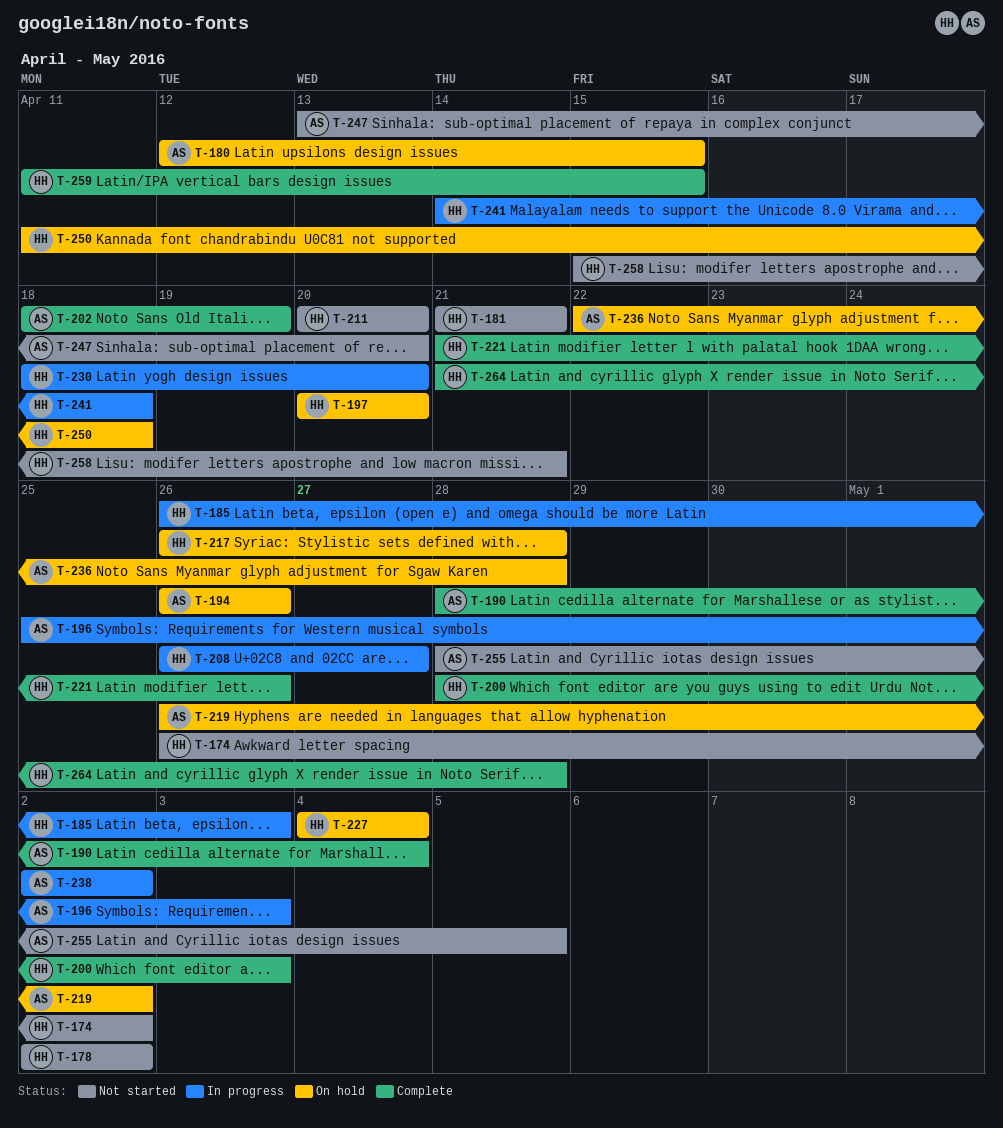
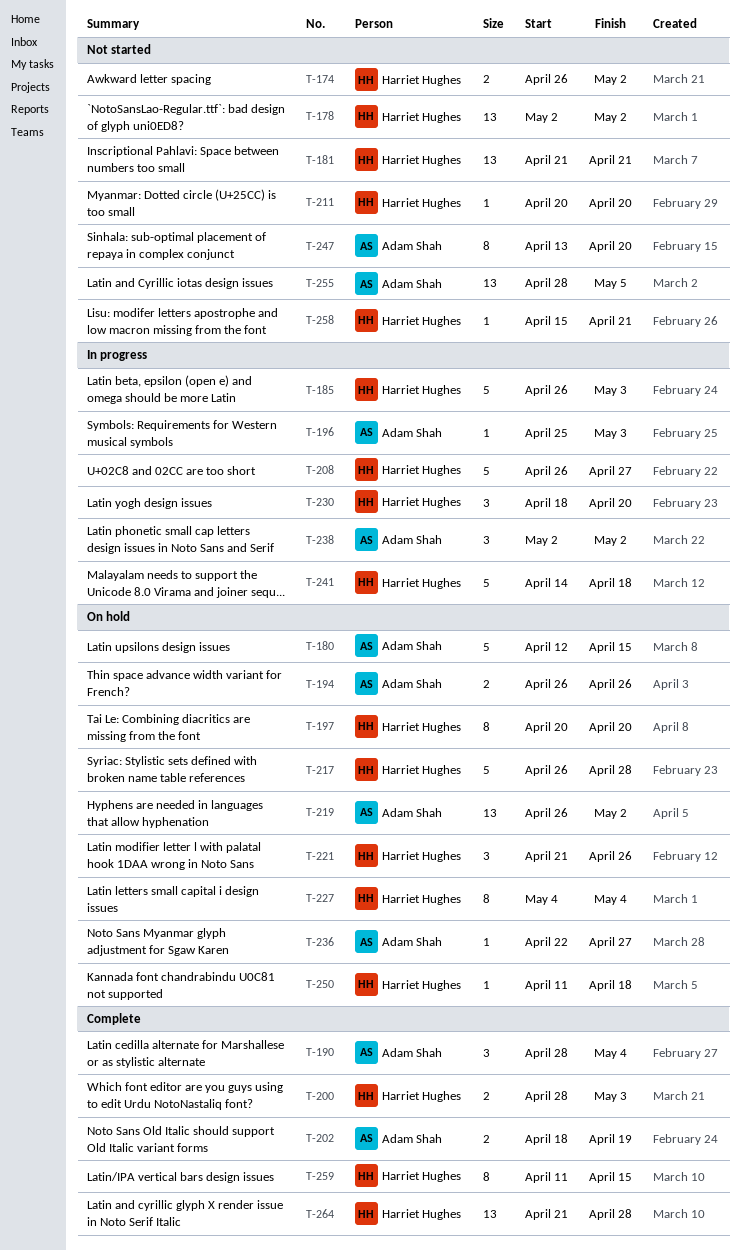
T-221, status: Complete -> On hold
T-236, due: Apr 28 -> Apr 27

